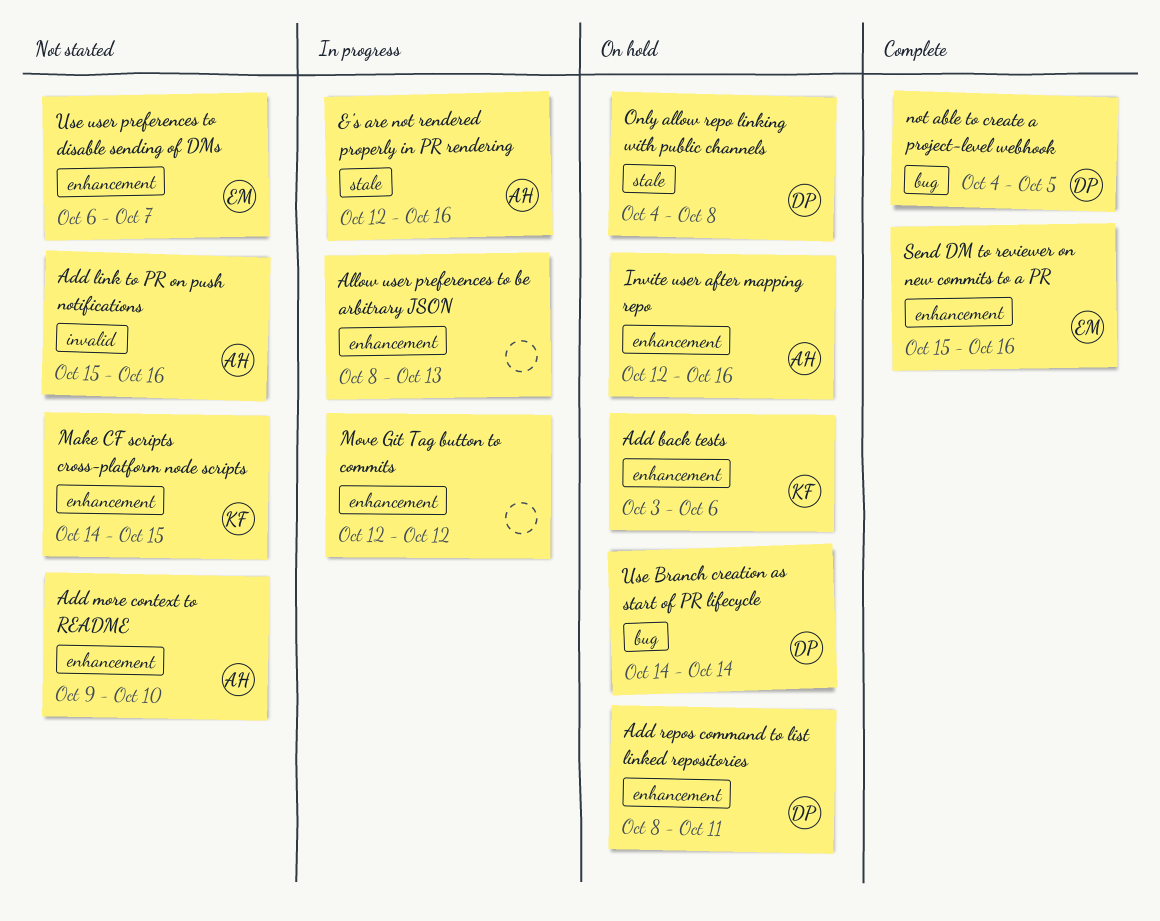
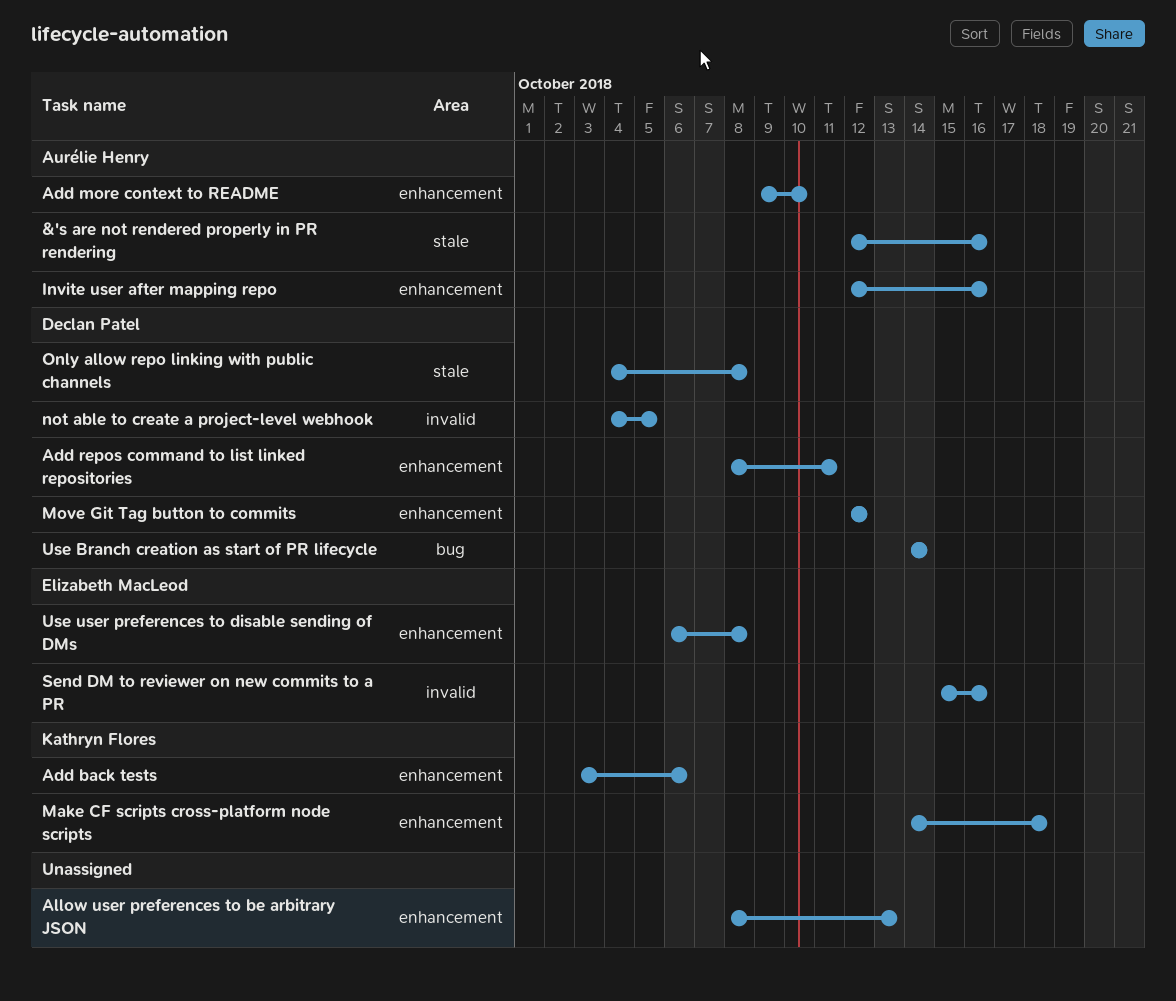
Add link to PR on push notifications: present -> none
Make CF scripts cross-platform node scripts, due: Oct 15 -> Oct 18
Move Git Tag button to commits, owner: none -> Declan Patel
not able to create a project-level webhook, label: bug -> invalid
Send DM to reviewer on new commits to a PR, label: enhancement -> invalid
Use user preferences to disable sending of DMs, due: Oct 7 -> Oct 8

